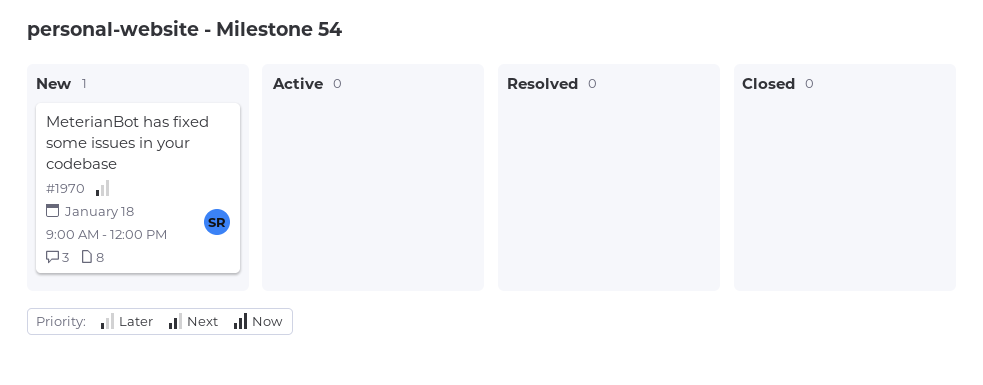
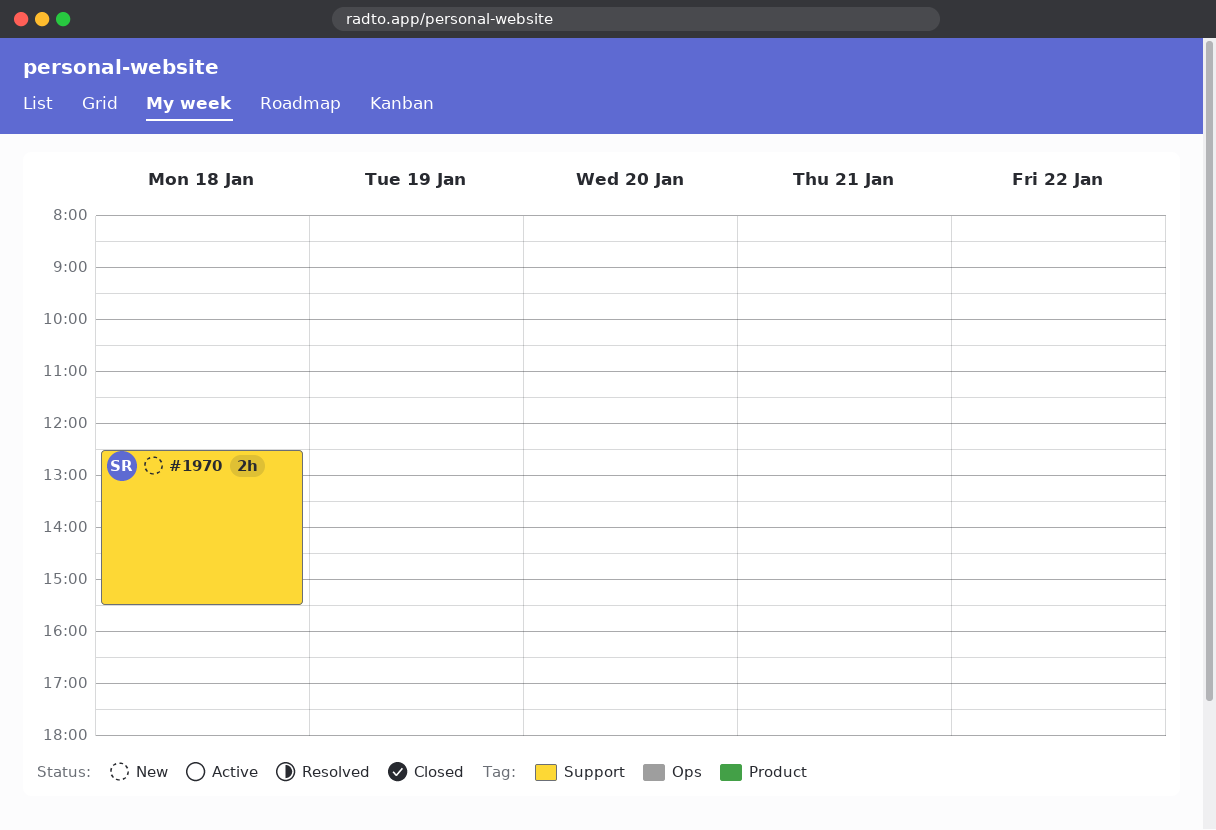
#1970, begins: 09:00 -> 12:30
#1970, ends: 12:00 -> 15:30

